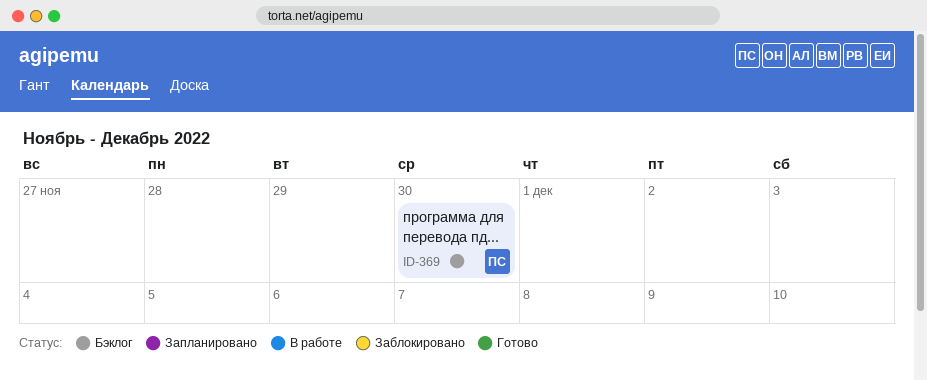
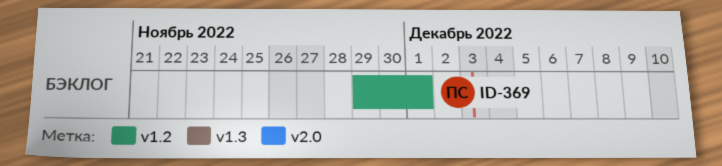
ID-369, due: Nov 30 -> Dec 1

